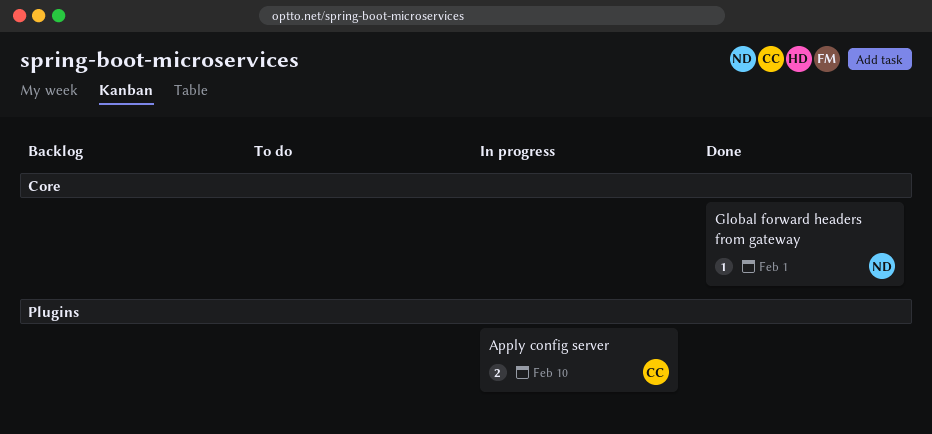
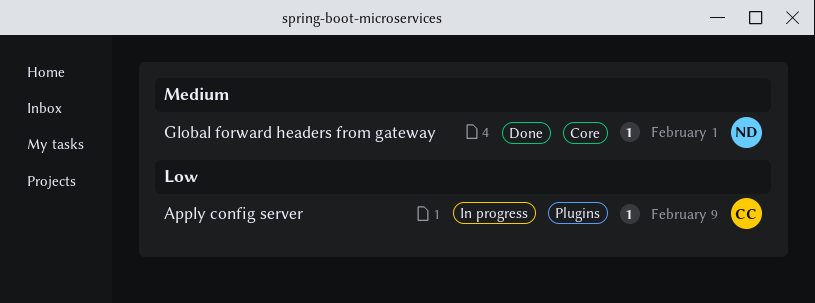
Apply config server, estimate: 2 -> 1
Apply config server, due: Feb 10 -> Feb 9

